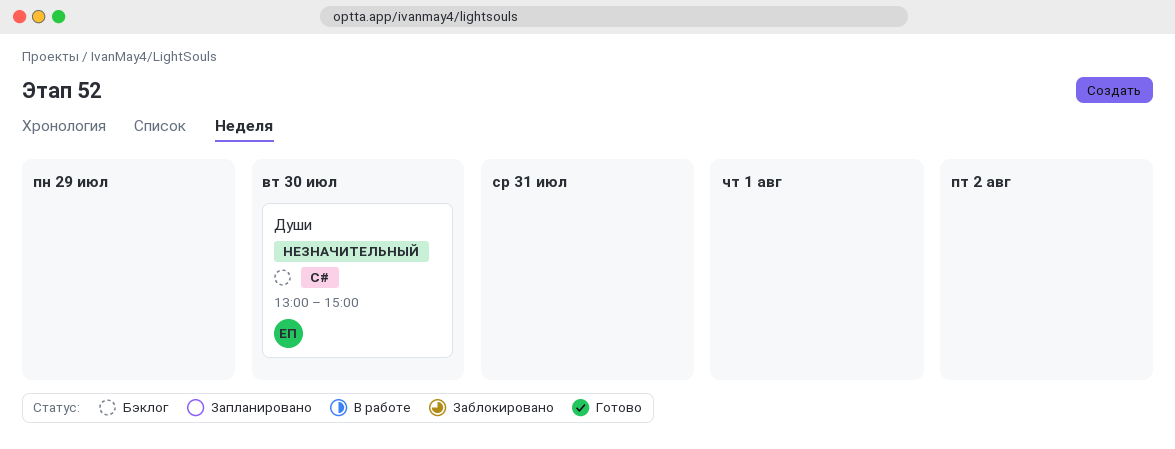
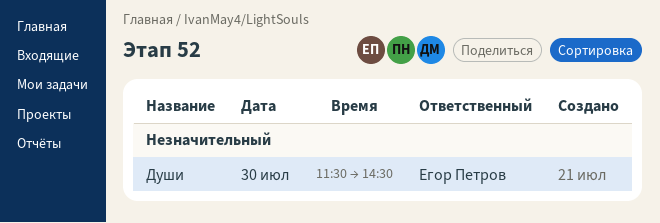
Души, begins: 13:00 -> 11:30
Души, ends: 15:00 -> 14:30

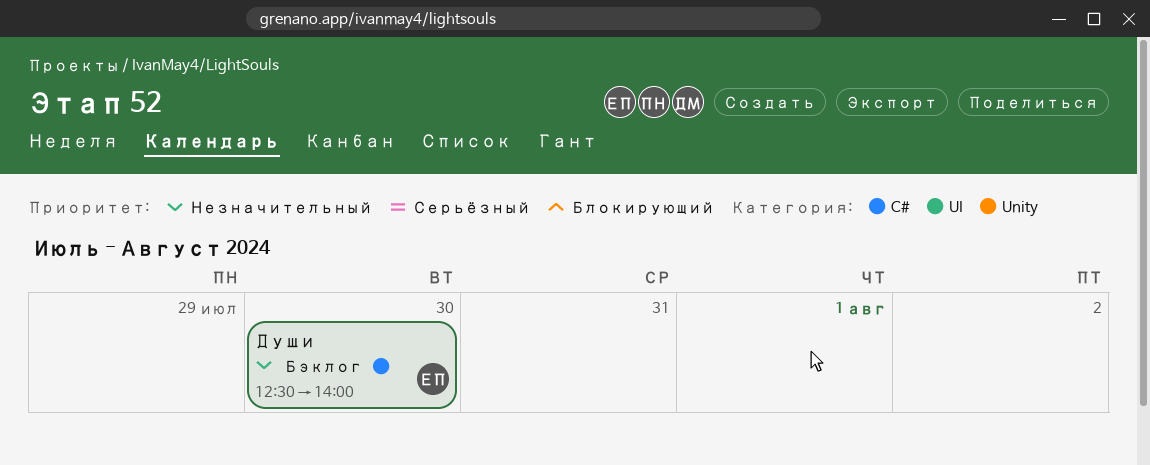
Души, begins: 11:30 -> 12:30
Души, ends: 14:30 -> 14:00

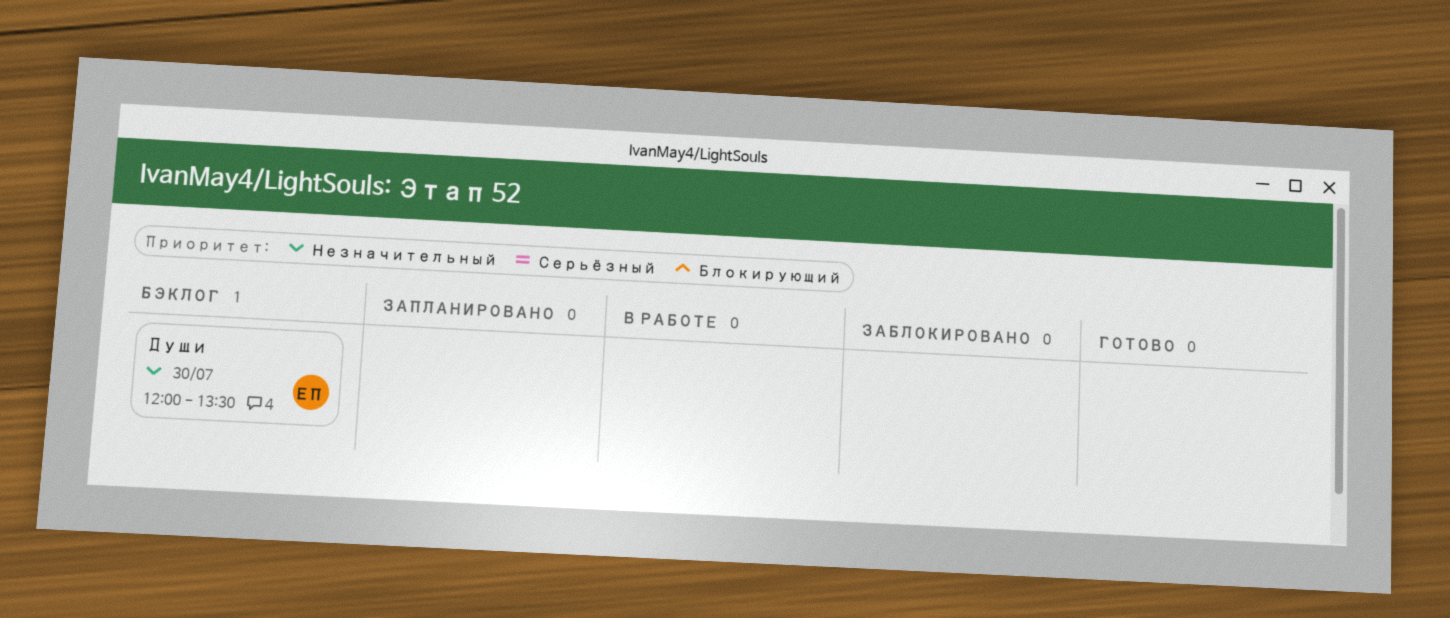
Души, begins: 12:30 -> 12:00
Души, ends: 14:00 -> 13:30

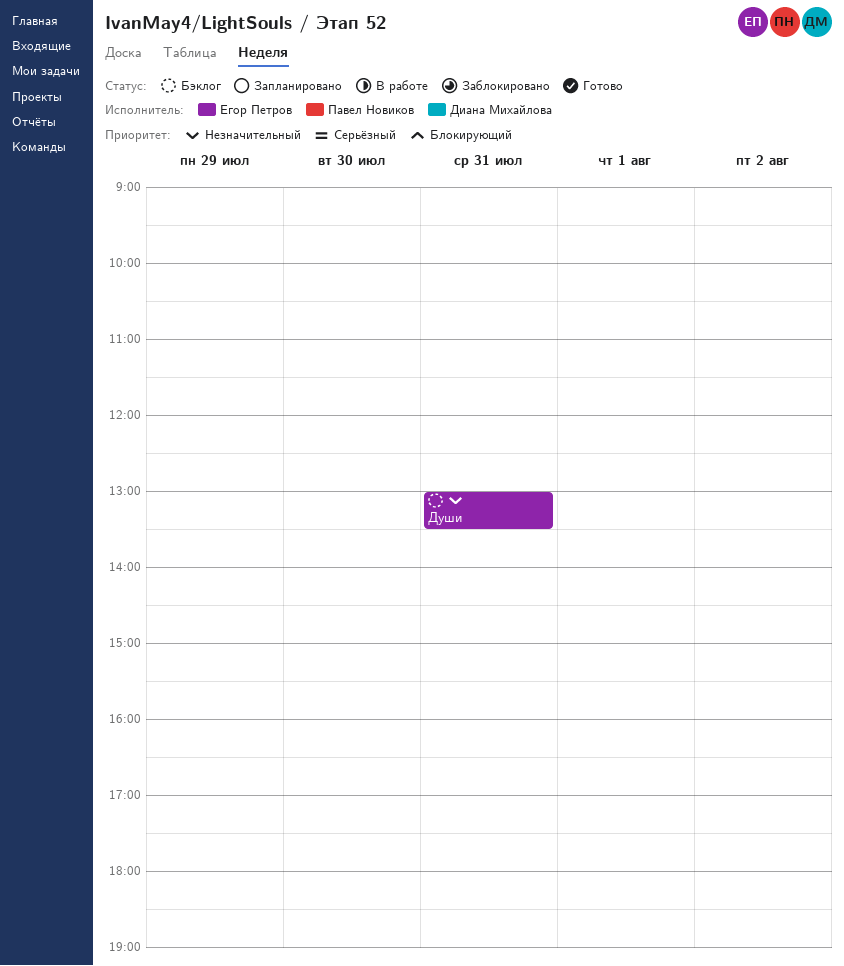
Души, day: Jul 30 -> Jul 31
Души, begins: 12:00 -> 13:00

